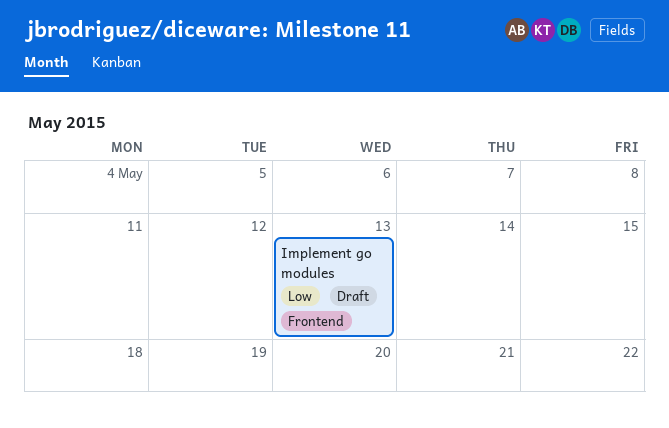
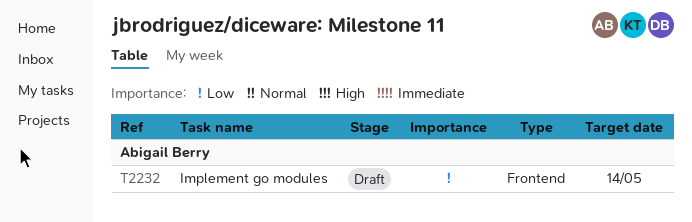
Implement go modules, due: May 13 -> May 14

